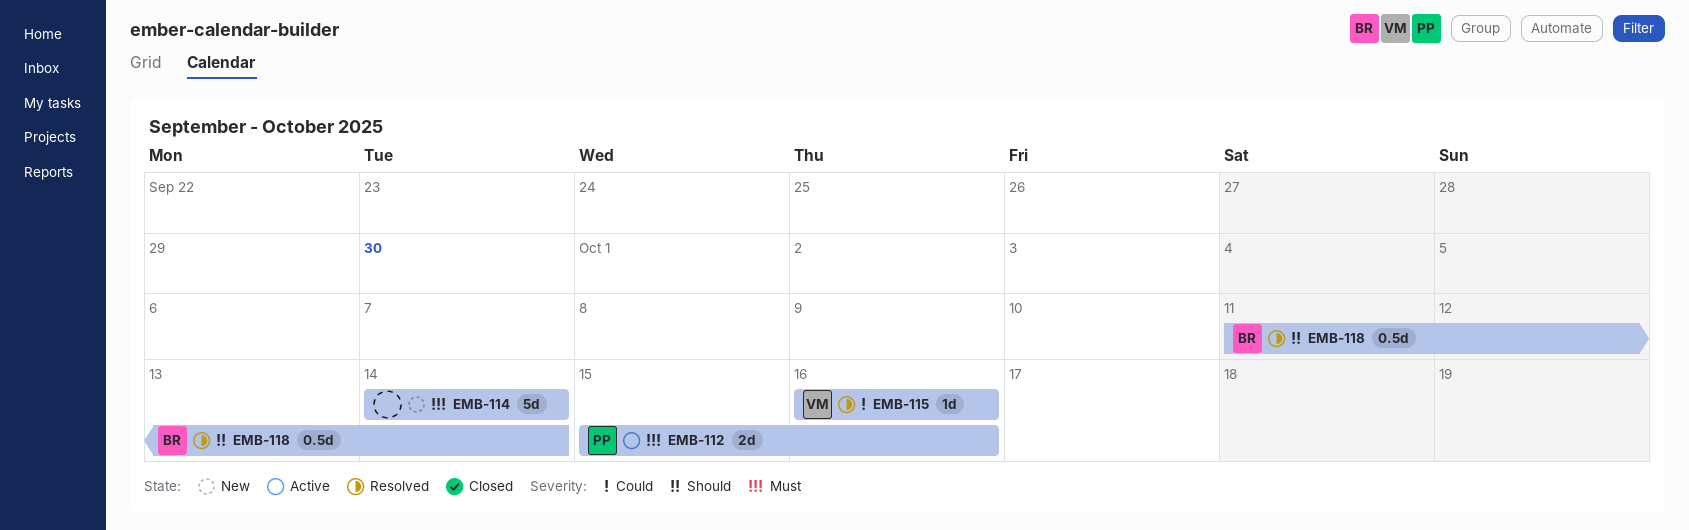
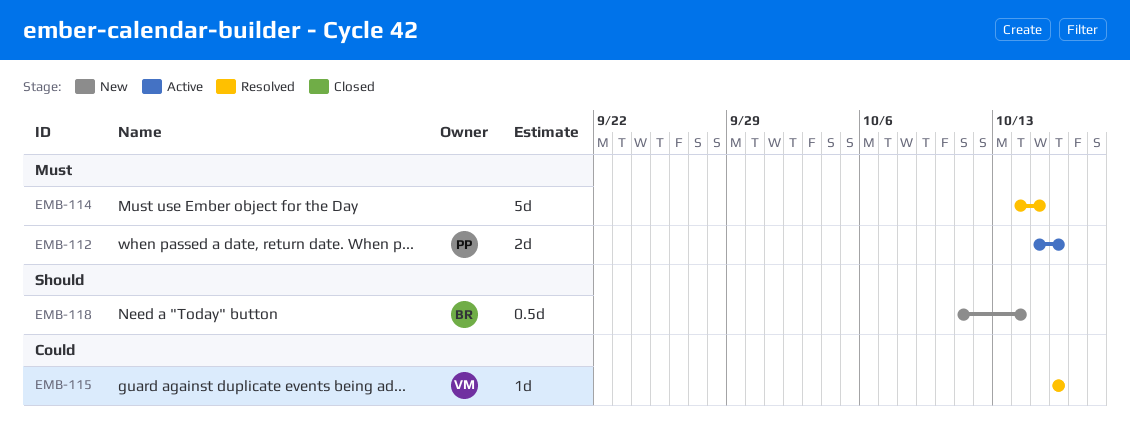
EMB-114, status: New -> Resolved
EMB-114, due: Oct 14 -> Oct 15
EMB-118, status: Resolved -> New

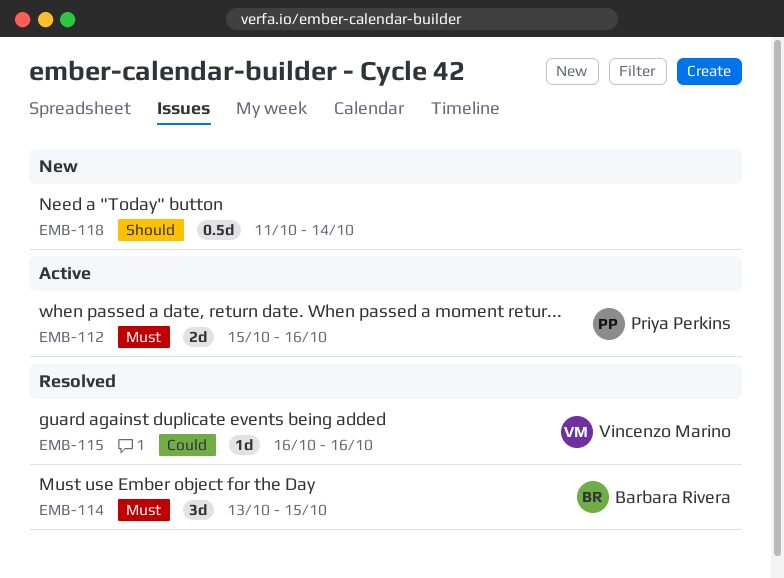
EMB-114, owner: none -> Barbara Rivera
EMB-114, estimate: 5d -> 3d
EMB-114, start: Oct 14 -> Oct 13
EMB-118, owner: Barbara Rivera -> none

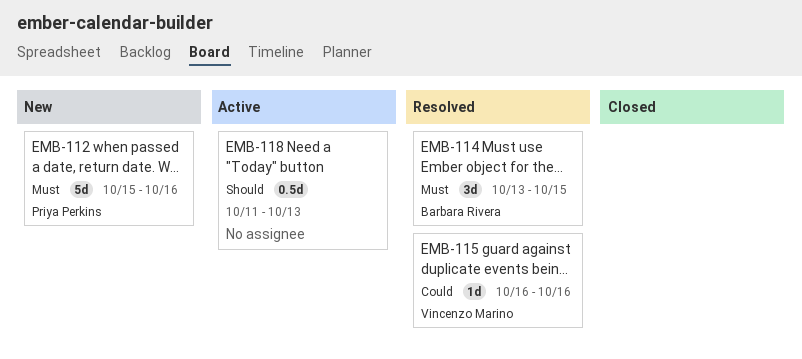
EMB-112, status: Active -> New
EMB-112, estimate: 2d -> 5d
EMB-118, status: New -> Active
EMB-118, due: Oct 14 -> Oct 13

